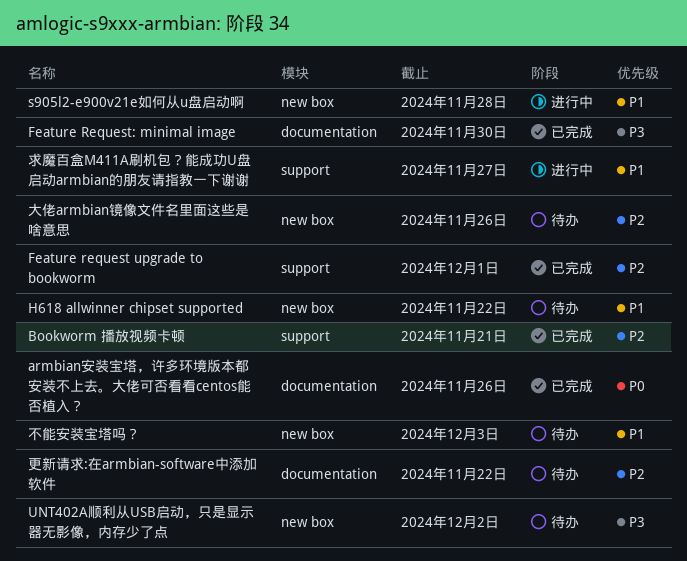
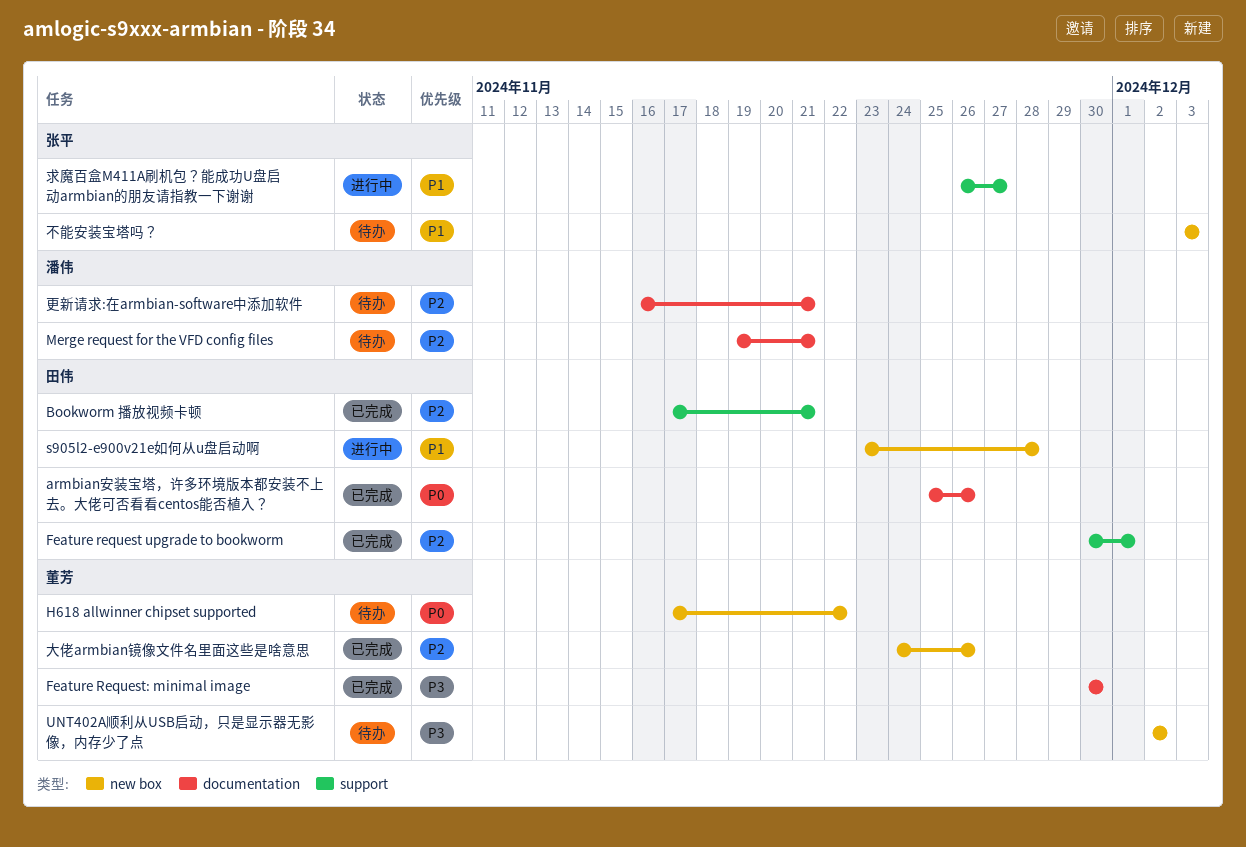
H618 allwinner chipset supported, priority: P1 -> P0
Merge request for the VFD config files: none -> present
大佬armbian镜像文件名里面这些是啥意思, status: 待办 -> 已完成
更新请求:在armbian-software中添加软件, due: Nov 22 -> Nov 21

